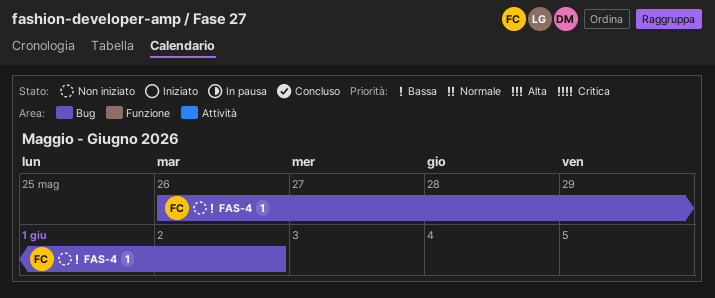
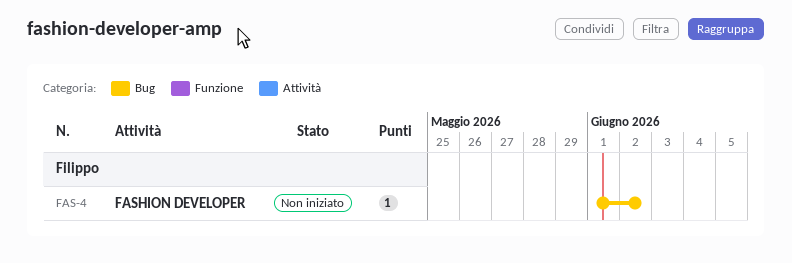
FAS-4, start: May 26 -> Jun 1

